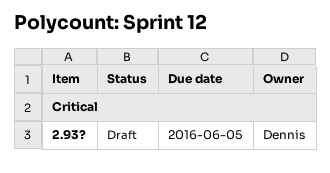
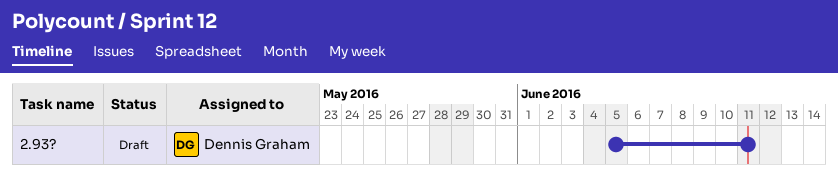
2.93?, due: Jun 5 -> Jun 11

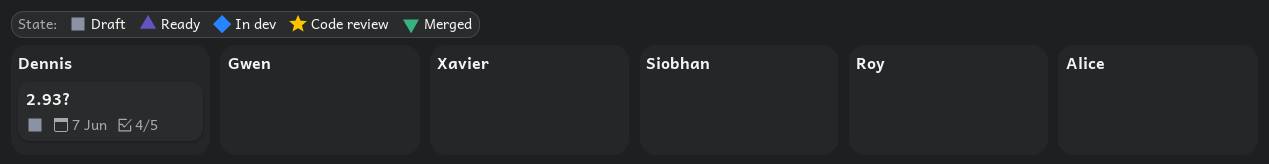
2.93?, due: Jun 11 -> Jun 7

